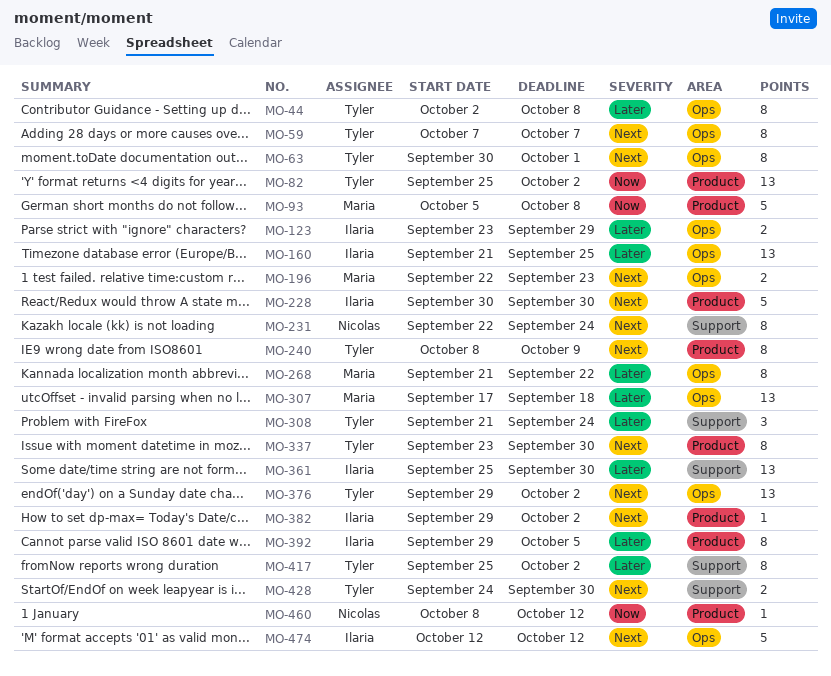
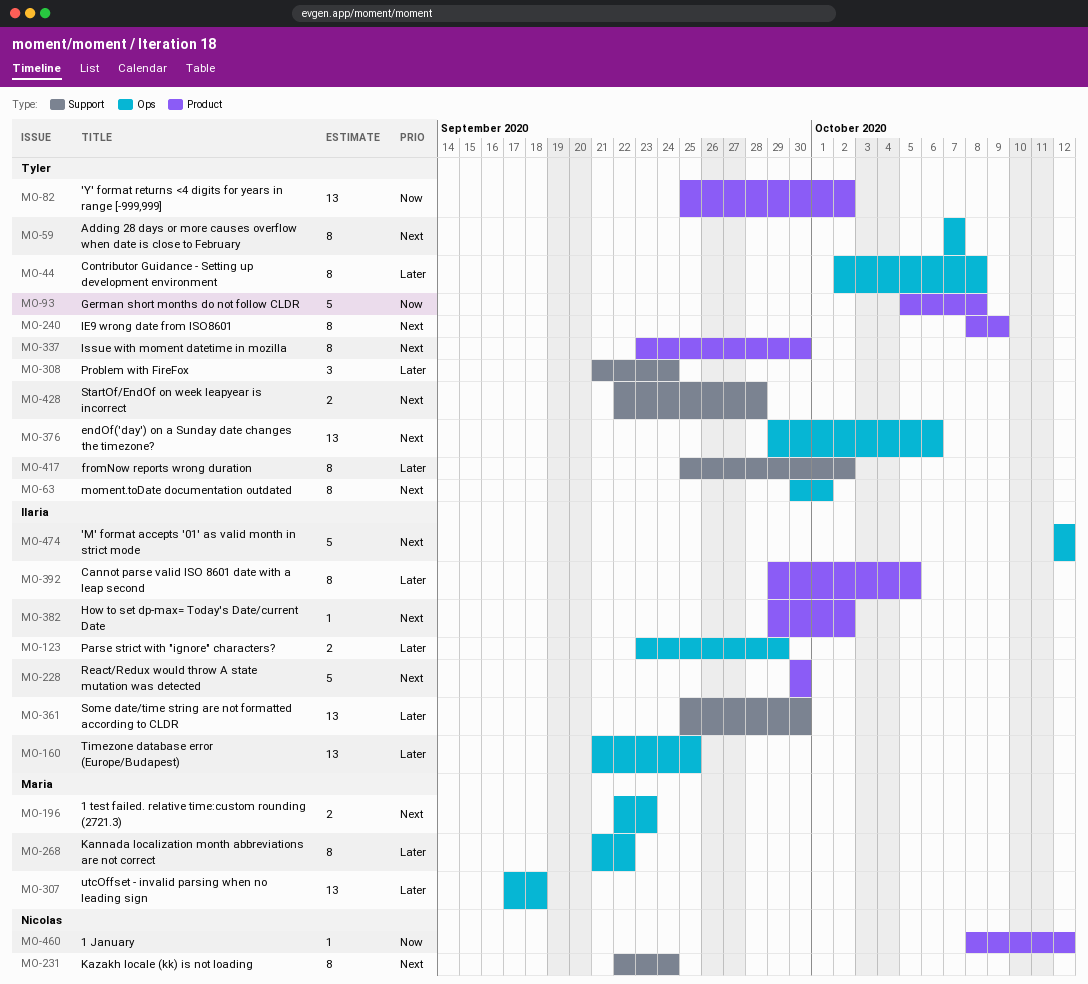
MO-93, owner: Maria -> Tyler
MO-376, due: Oct 2 -> Oct 6
MO-428, start: Sep 24 -> Sep 22
MO-428, due: Sep 30 -> Sep 28

